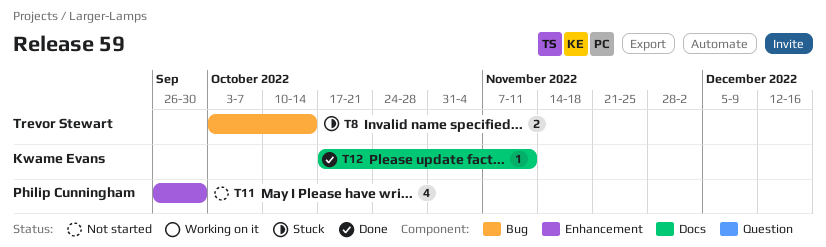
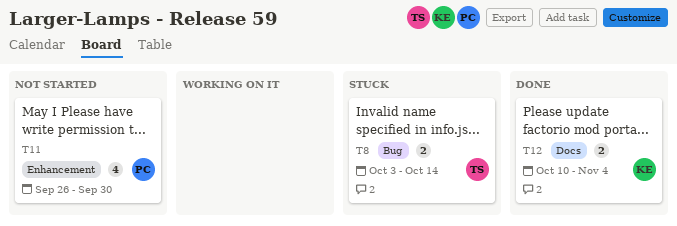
T12, estimate: 1 -> 2
T12, start: Oct 17 -> Oct 10
T12, due: Nov 11 -> Nov 4

